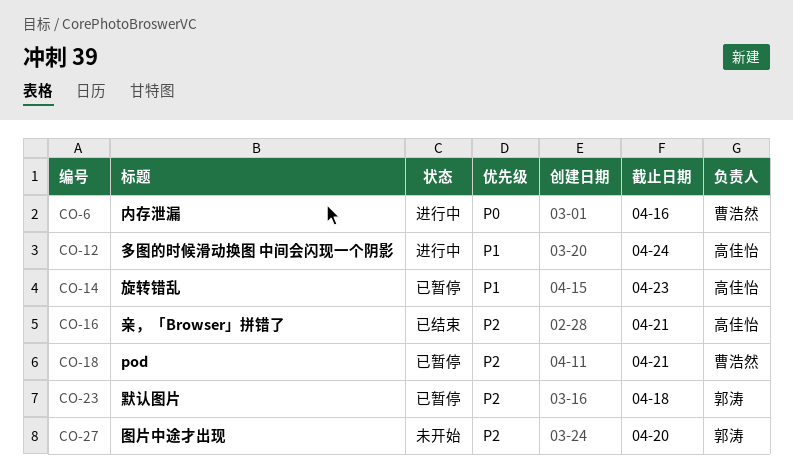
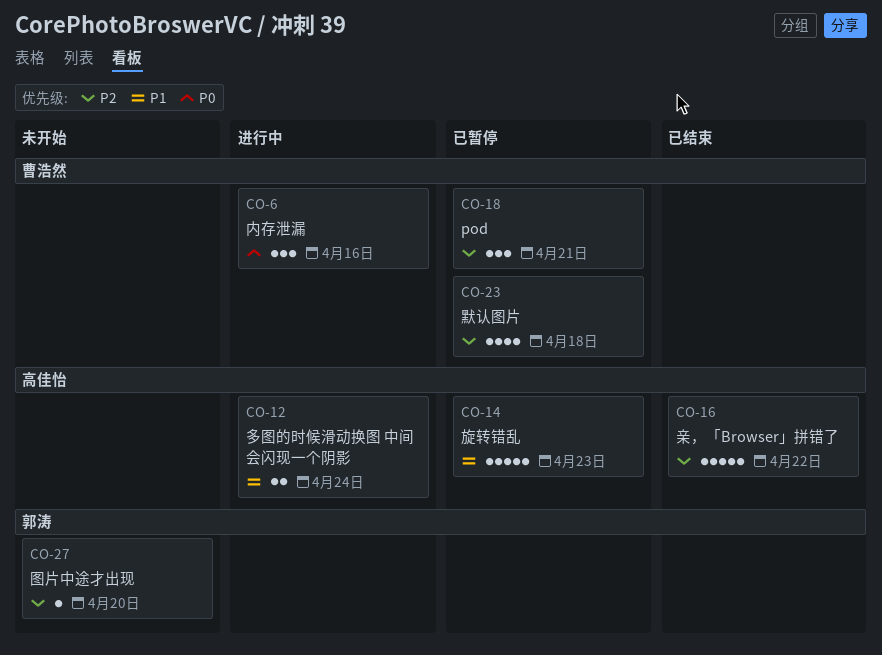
CO-16, due: Apr 21 -> Apr 22
CO-23, owner: 郭涛 -> 曹浩然

